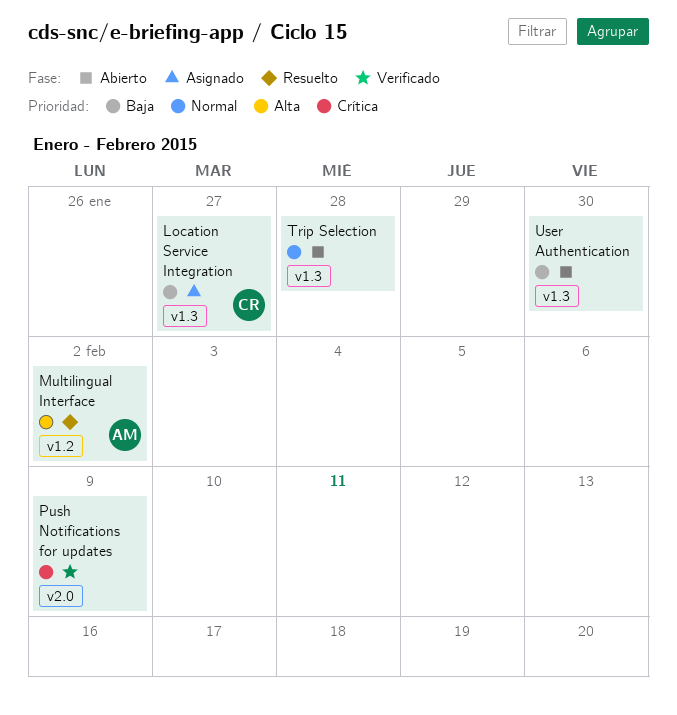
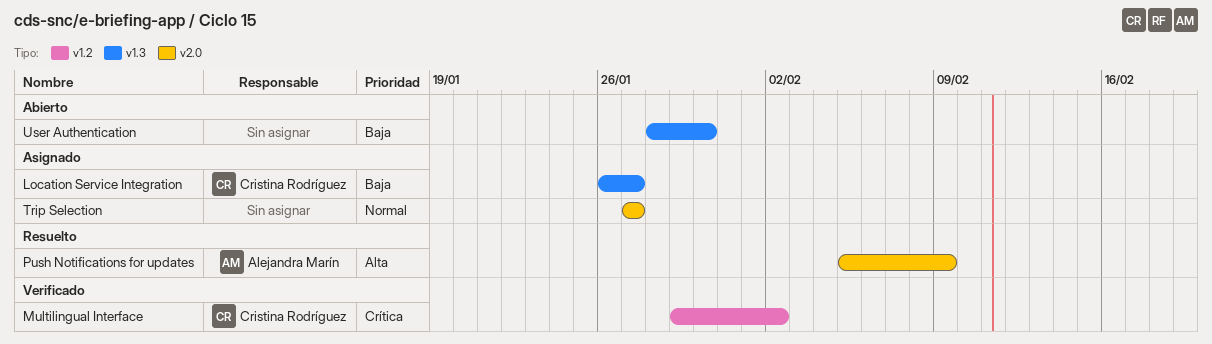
Multilingual Interface, status: Resuelto -> Verificado
Multilingual Interface, owner: Alejandra Marín -> Cristina Rodríguez
Multilingual Interface, priority: Alta -> Crítica
Push Notifications for updates, status: Verificado -> Resuelto
Push Notifications for updates, owner: none -> Alejandra Marín
Push Notifications for updates, priority: Crítica -> Alta
Trip Selection, status: Abierto -> Asignado
Trip Selection, label: v1.3 -> v2.0
Trip Selection, due: Jan 28 -> Jan 27

